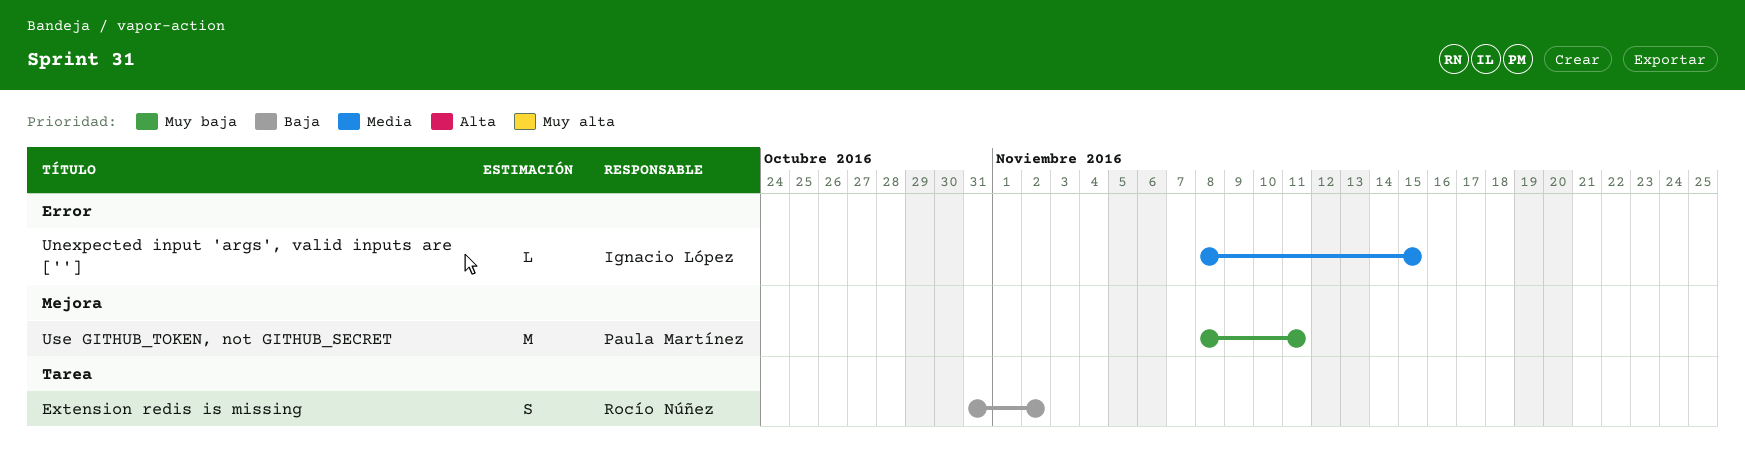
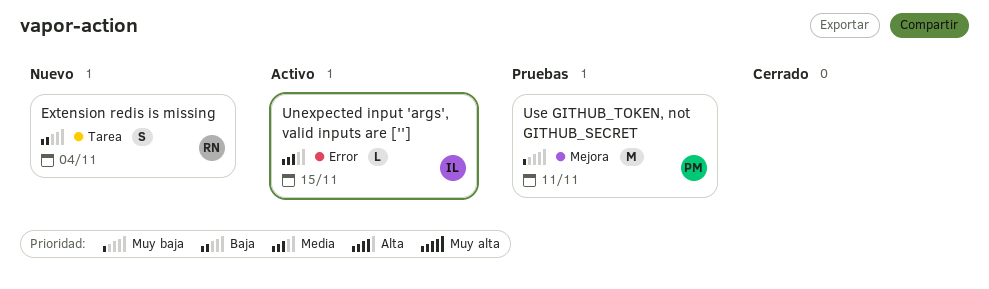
Extension redis is missing, due: Nov 2 -> Nov 4

